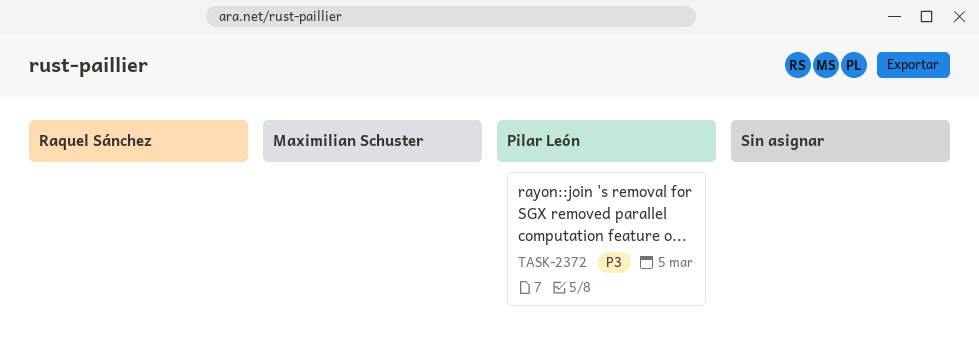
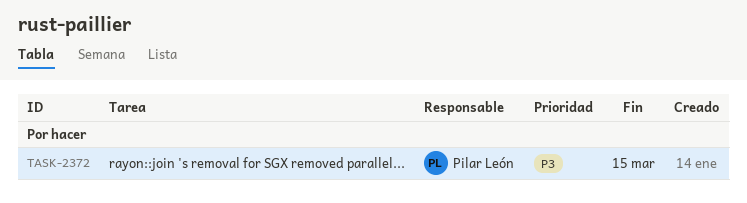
TASK-2372, due: Mar 5 -> Mar 15

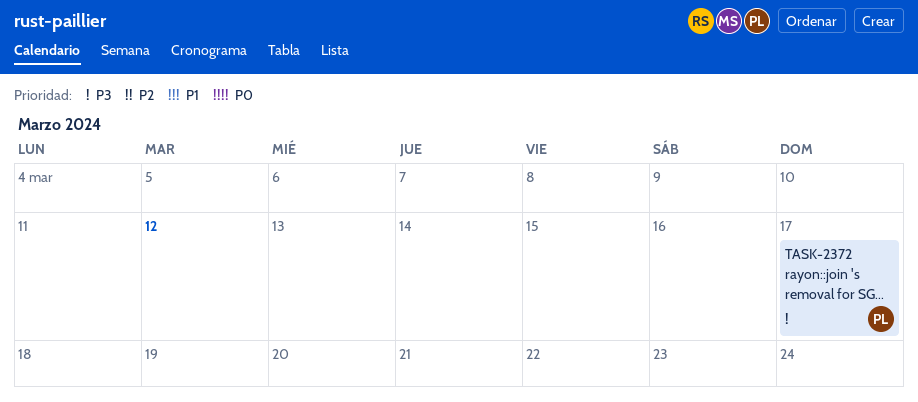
TASK-2372, due: Mar 15 -> Mar 17

